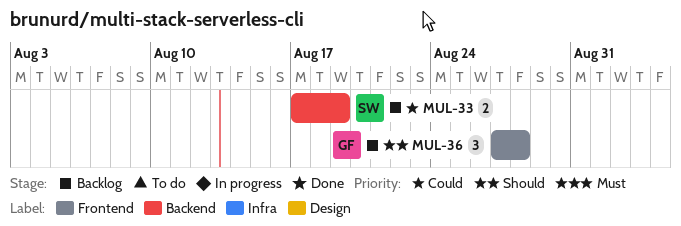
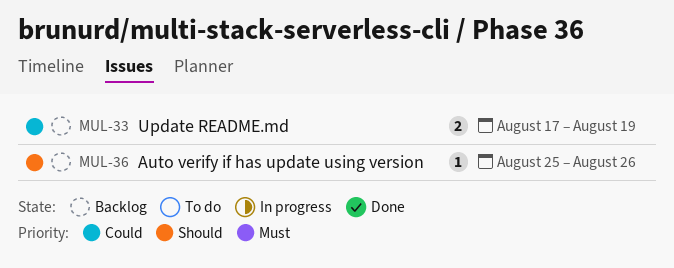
MUL-36, estimate: 3 -> 1
MUL-36, start: Aug 27 -> Aug 25
MUL-36, due: Aug 28 -> Aug 26

